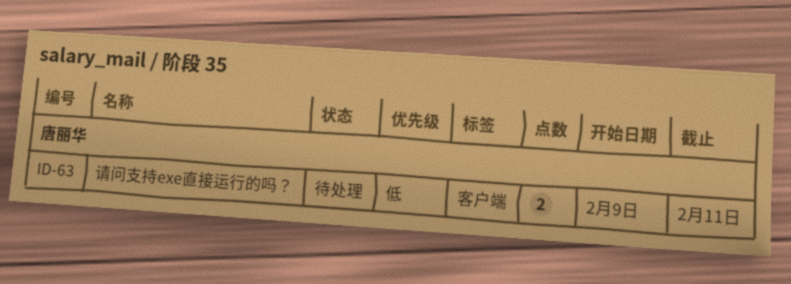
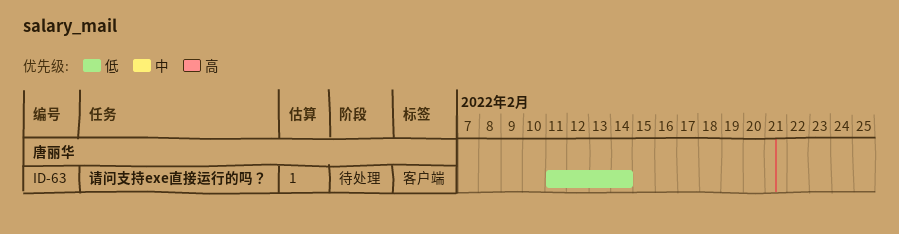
ID-63, estimate: 2 -> 1
ID-63, start: Feb 9 -> Feb 11
ID-63, due: Feb 11 -> Feb 14

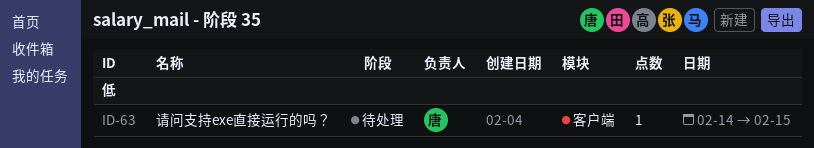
ID-63, start: Feb 11 -> Feb 14
ID-63, due: Feb 14 -> Feb 15

